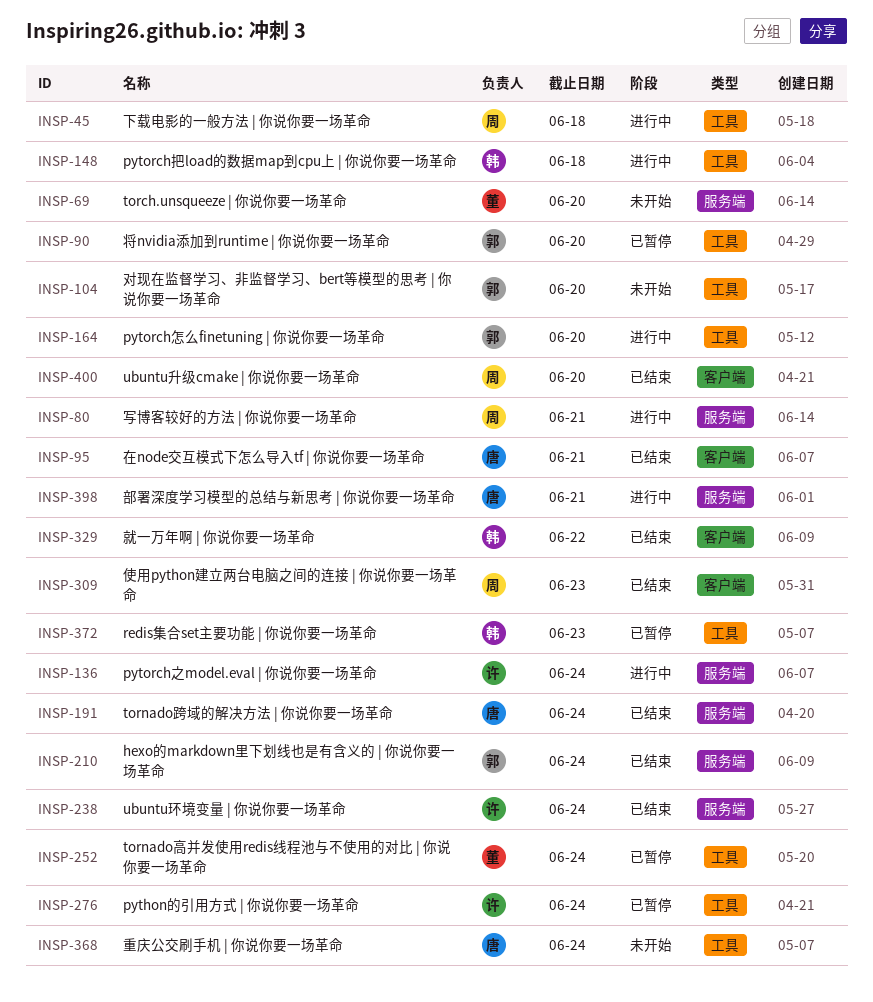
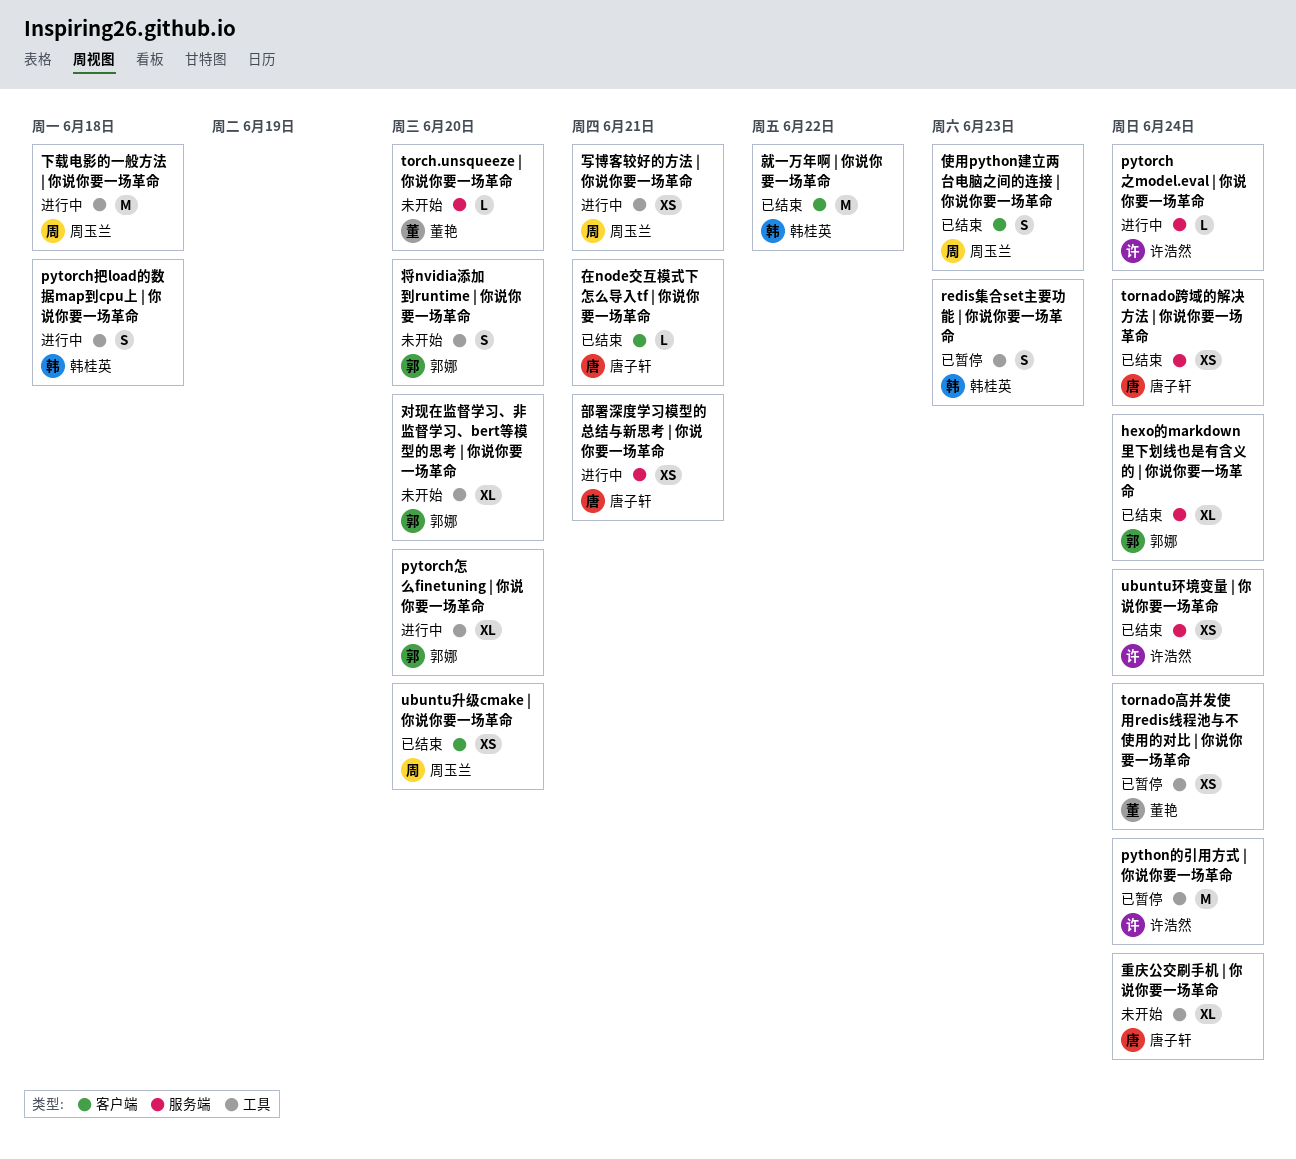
写博客较好的方法 | 你说你要一场革命, label: 服务端 -> 工具
将nvidia添加到runtime | 你说你要一场革命, status: 已暂停 -> 未开始

